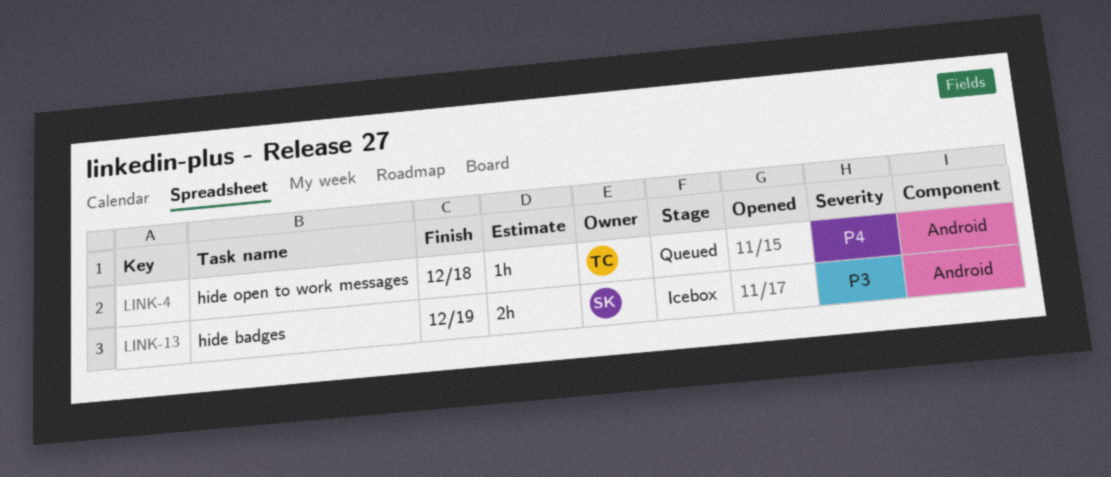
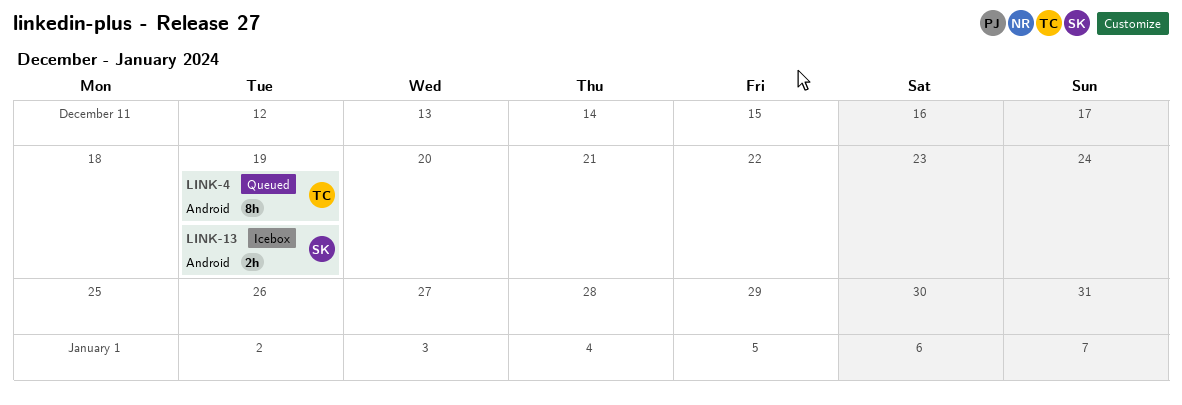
LINK-4, estimate: 1h -> 8h
LINK-4, due: Dec 18 -> Dec 19

